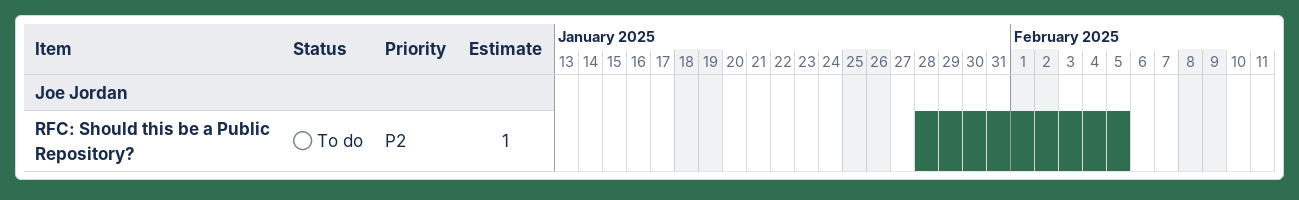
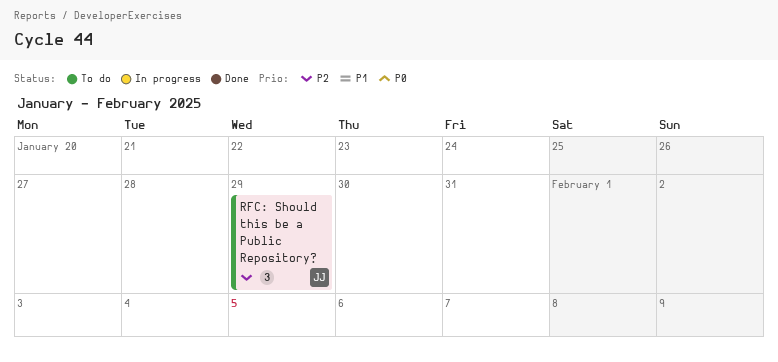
RFC: Should this be a Public Repository?, estimate: 1 -> 3
RFC: Should this be a Public Repository?, due: Feb 5 -> Jan 29

